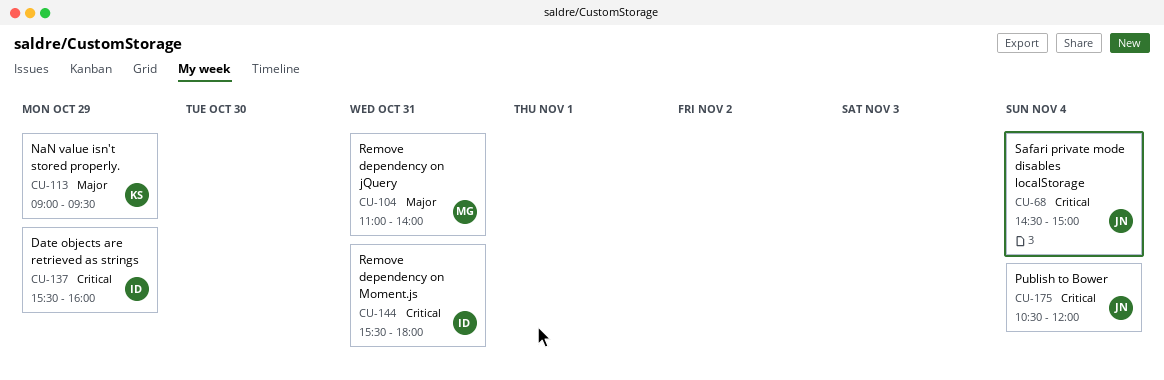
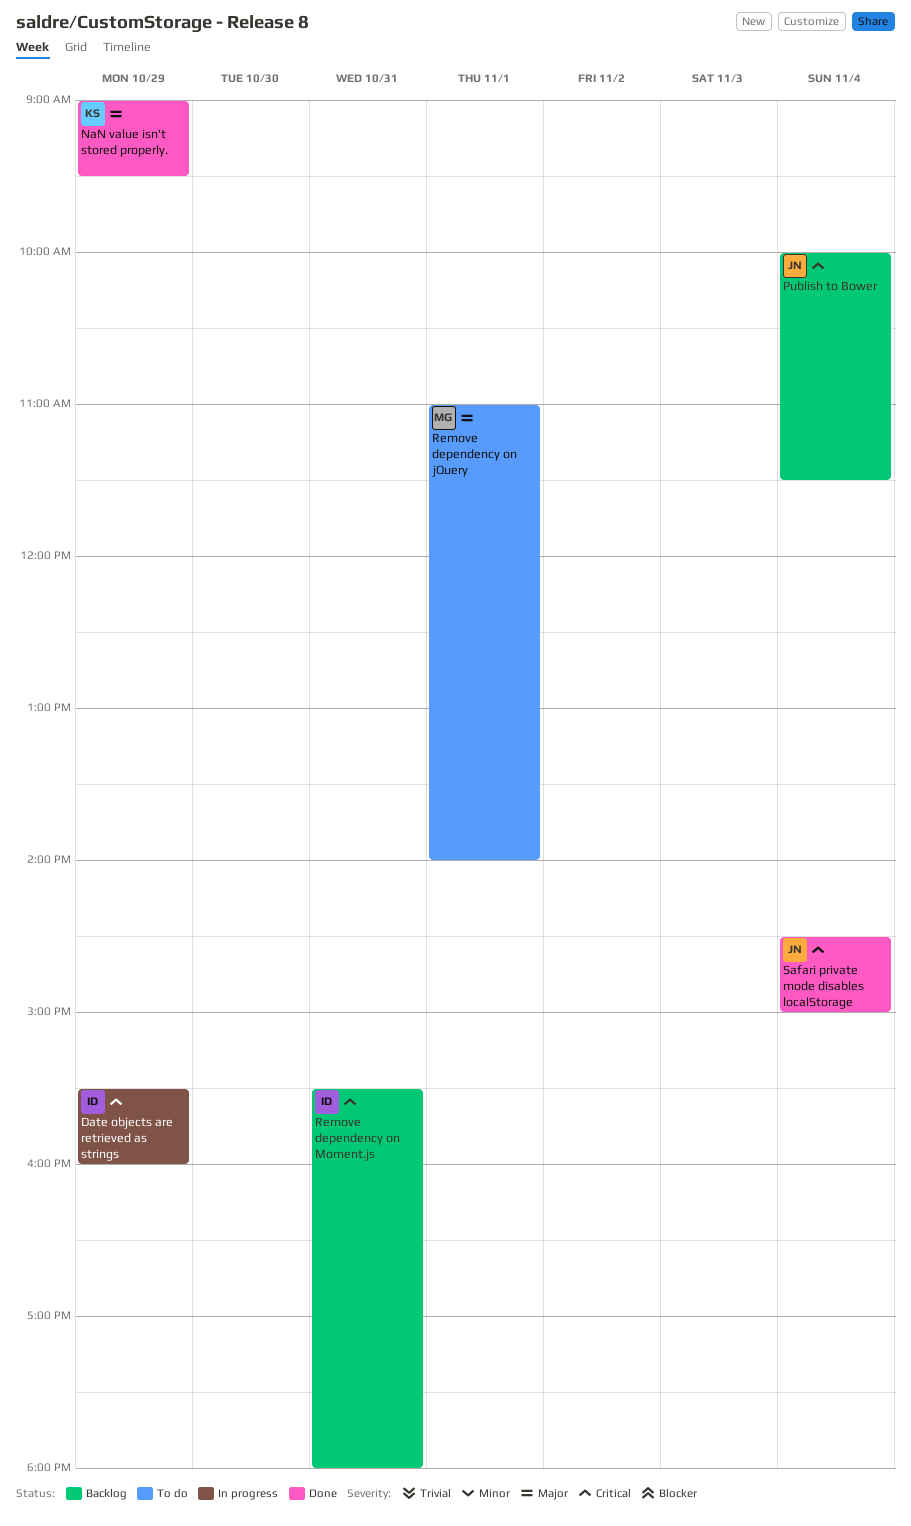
Publish to Bower, begins: 10:30 -> 10:00
Publish to Bower, ends: 12:00 -> 11:30
Remove dependency on jQuery, day: Oct 31 -> Nov 1

